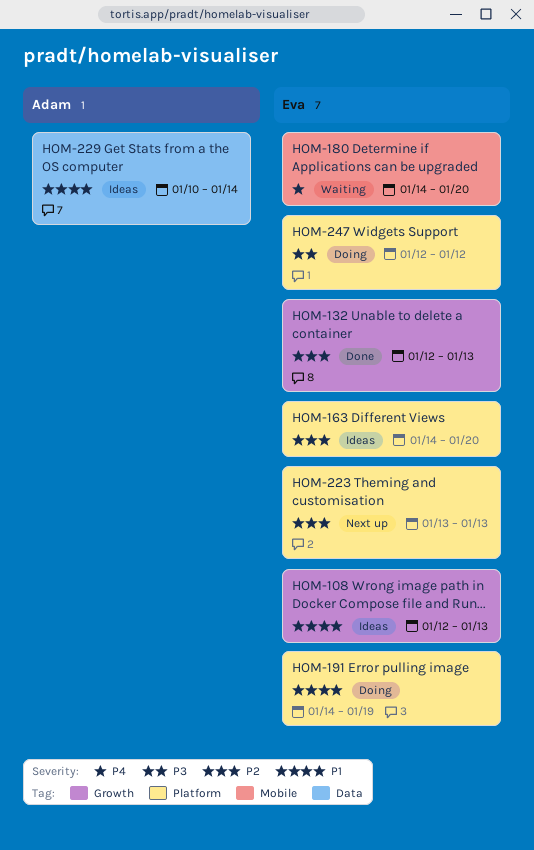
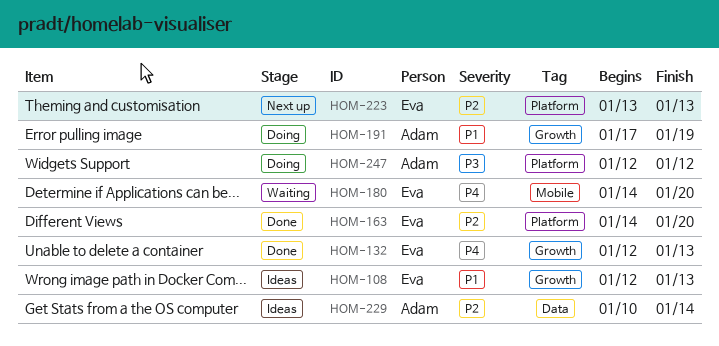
HOM-132, priority: P2 -> P4
HOM-163, status: Ideas -> Done
HOM-191, owner: Eva -> Adam
HOM-191, label: Platform -> Growth
HOM-191, start: Jan 14 -> Jan 17
HOM-229, priority: P1 -> P2
HOM-247, owner: Eva -> Adam

